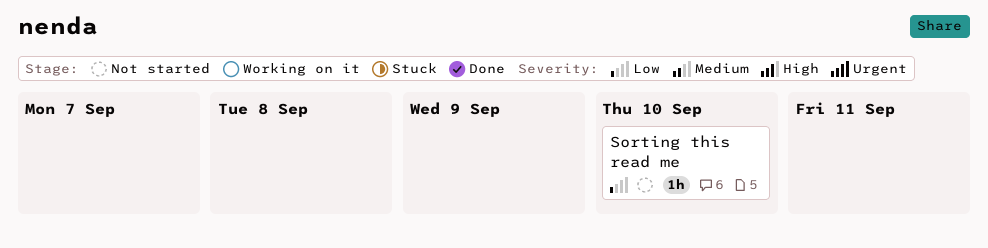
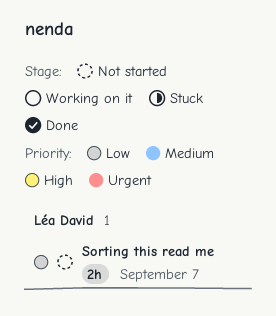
Sorting this read me, estimate: 1h -> 2h
Sorting this read me, due: Sep 10 -> Sep 7

